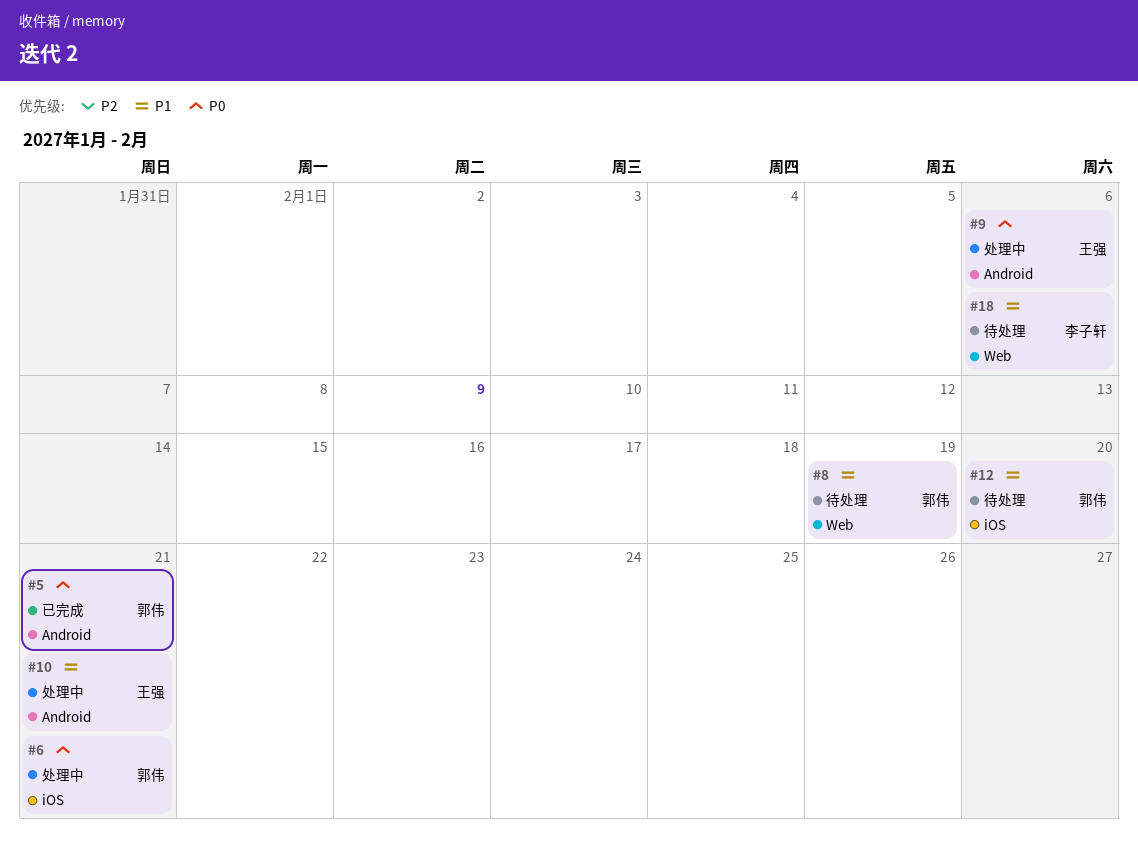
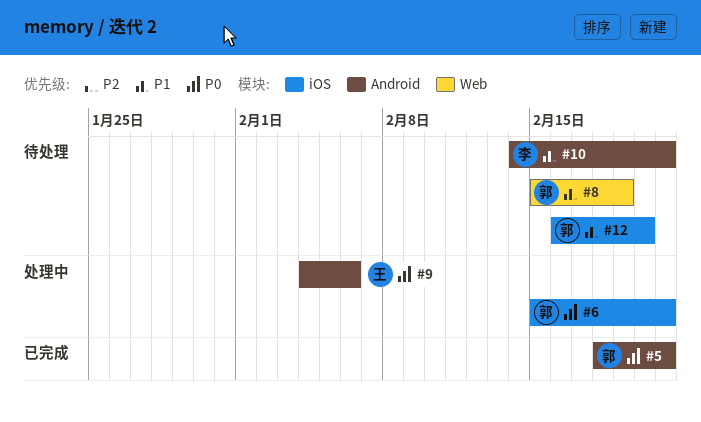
#10, status: 处理中 -> 待处理
#10, owner: 王强 -> 李子轩
#18: present -> none

